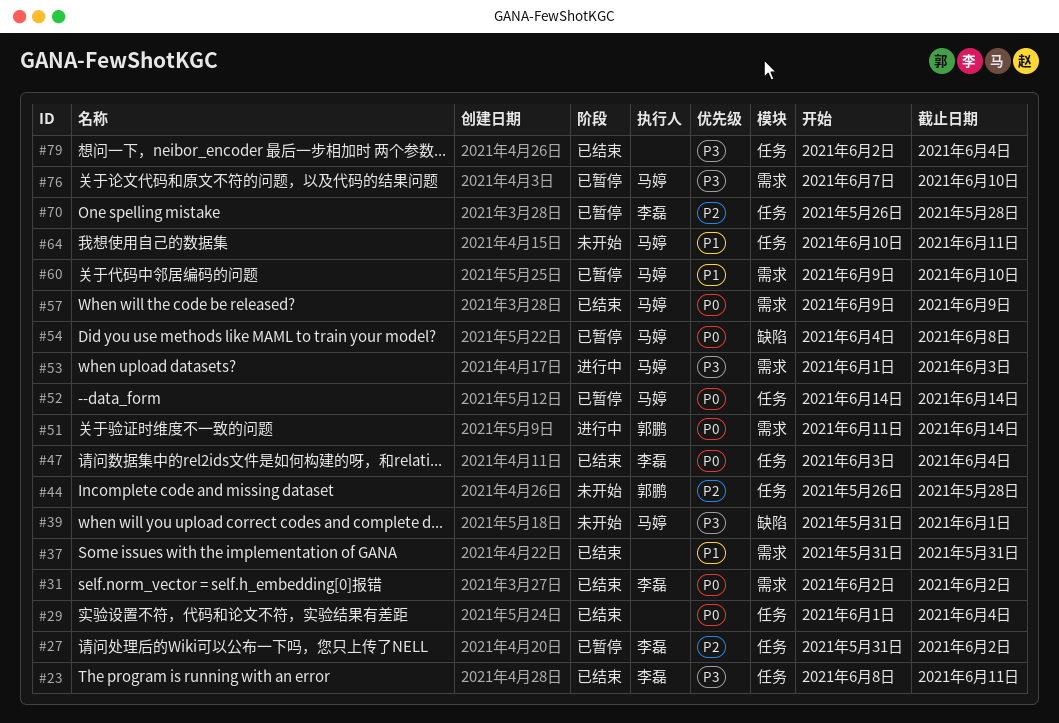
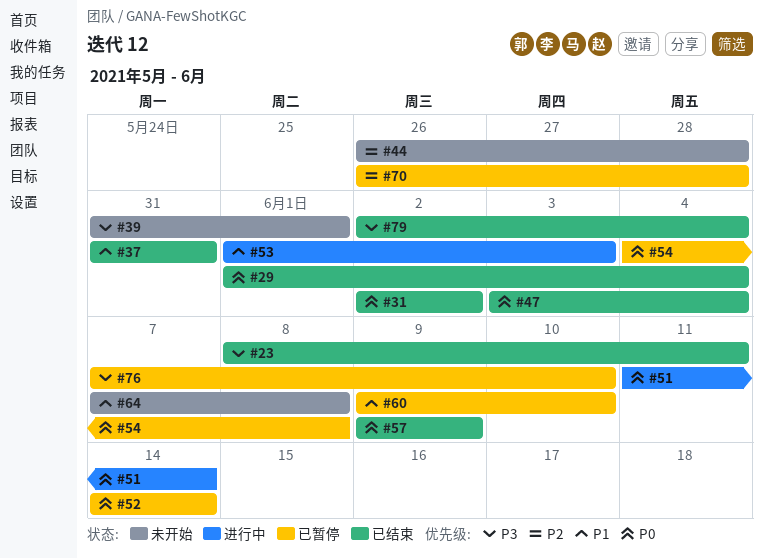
#27: present -> none
#53, priority: P3 -> P1
#64, start: Jun 10 -> Jun 7
#64, due: Jun 11 -> Jun 8

